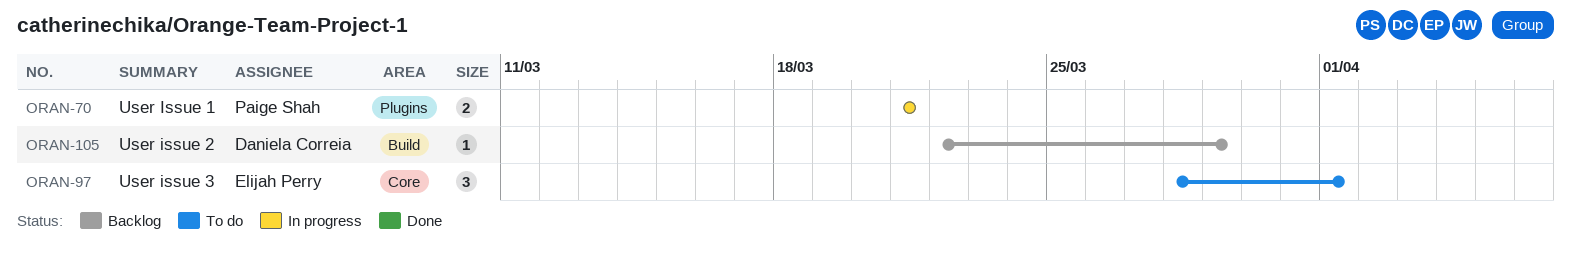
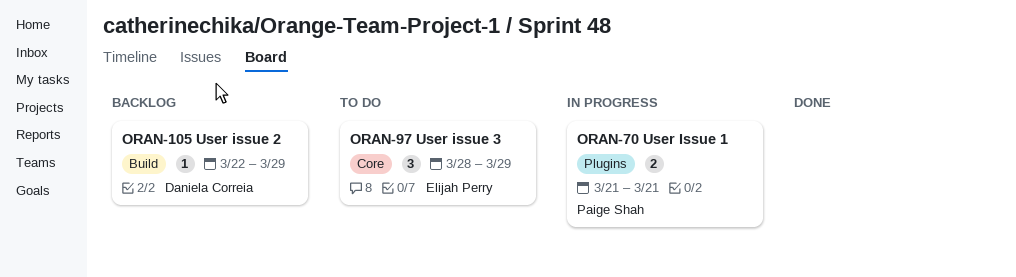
ORAN-97, due: Apr 1 -> Mar 29

